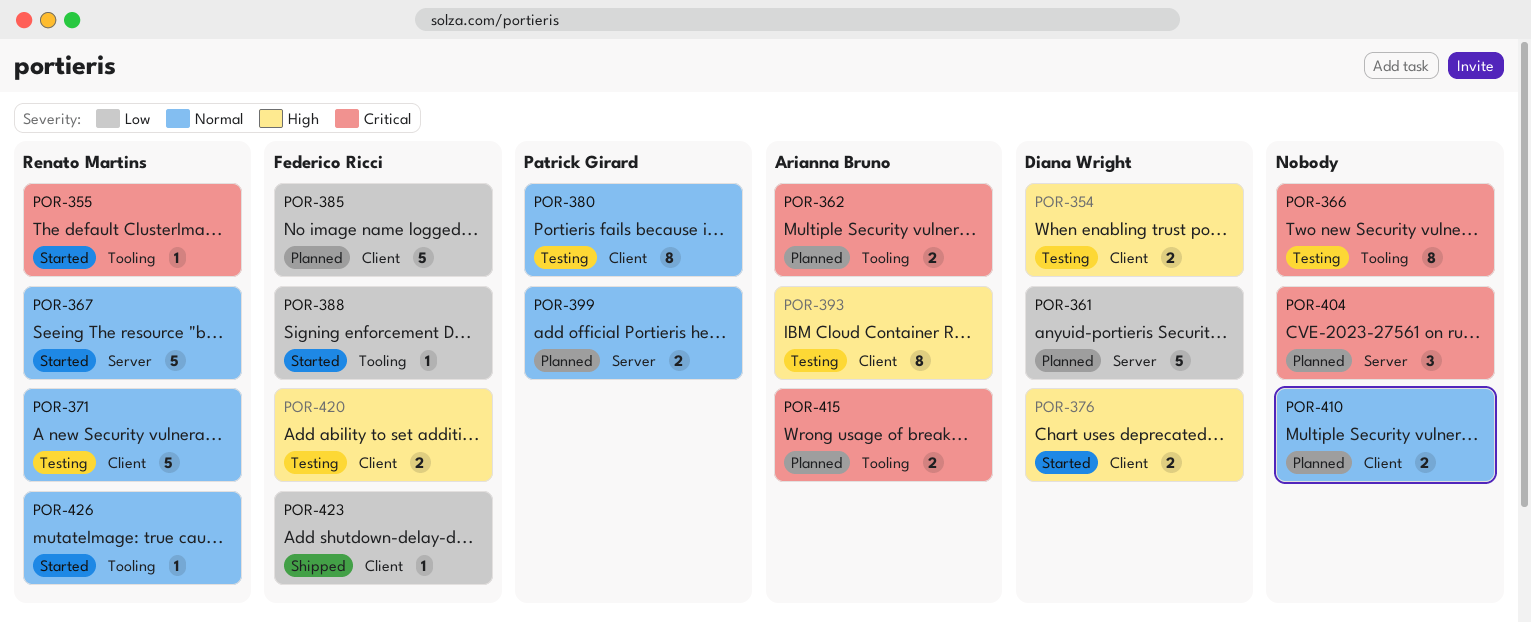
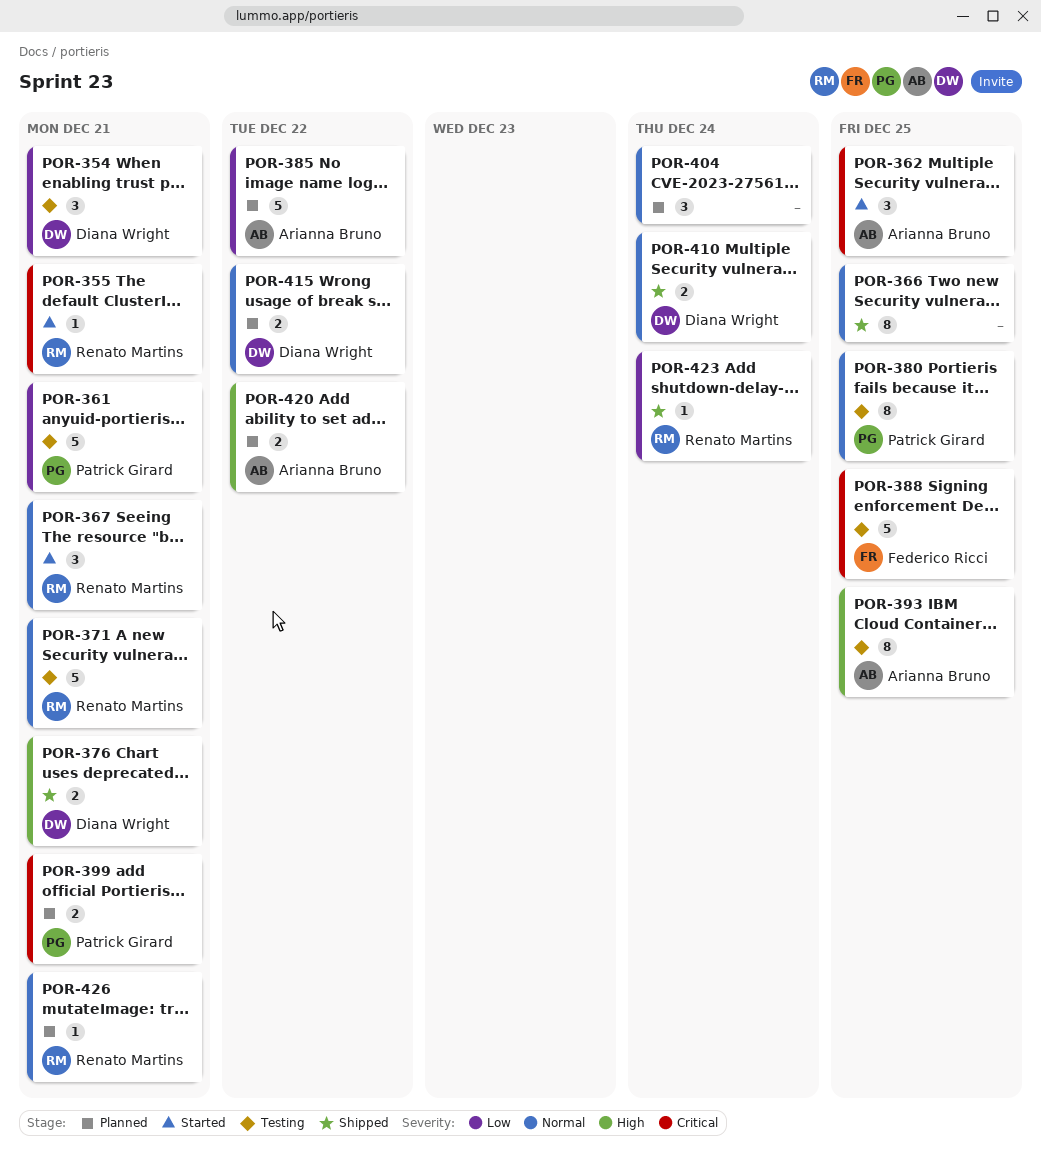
POR-354, priority: High -> Low
POR-354, estimate: 2 -> 3
POR-361, status: Planned -> Testing
POR-361, owner: Diana Wright -> Patrick Girard
POR-362, status: Planned -> Started
POR-362, estimate: 2 -> 3
POR-366, status: Testing -> Shipped
POR-366, priority: Critical -> Normal
POR-367, estimate: 5 -> 3
POR-376, status: Started -> Shipped
POR-385, owner: Federico Ricci -> Arianna Bruno
POR-388, status: Started -> Testing
POR-388, priority: Low -> Critical
POR-388, estimate: 1 -> 5
POR-399, priority: Normal -> Critical
POR-404, priority: Critical -> Normal
POR-410, status: Planned -> Shipped
POR-410, owner: none -> Diana Wright
POR-415, owner: Arianna Bruno -> Diana Wright
POR-415, priority: Critical -> Normal
POR-420, status: Testing -> Planned
POR-420, owner: Federico Ricci -> Arianna Bruno
POR-423, owner: Federico Ricci -> Renato Martins
POR-426, status: Started -> Planned

